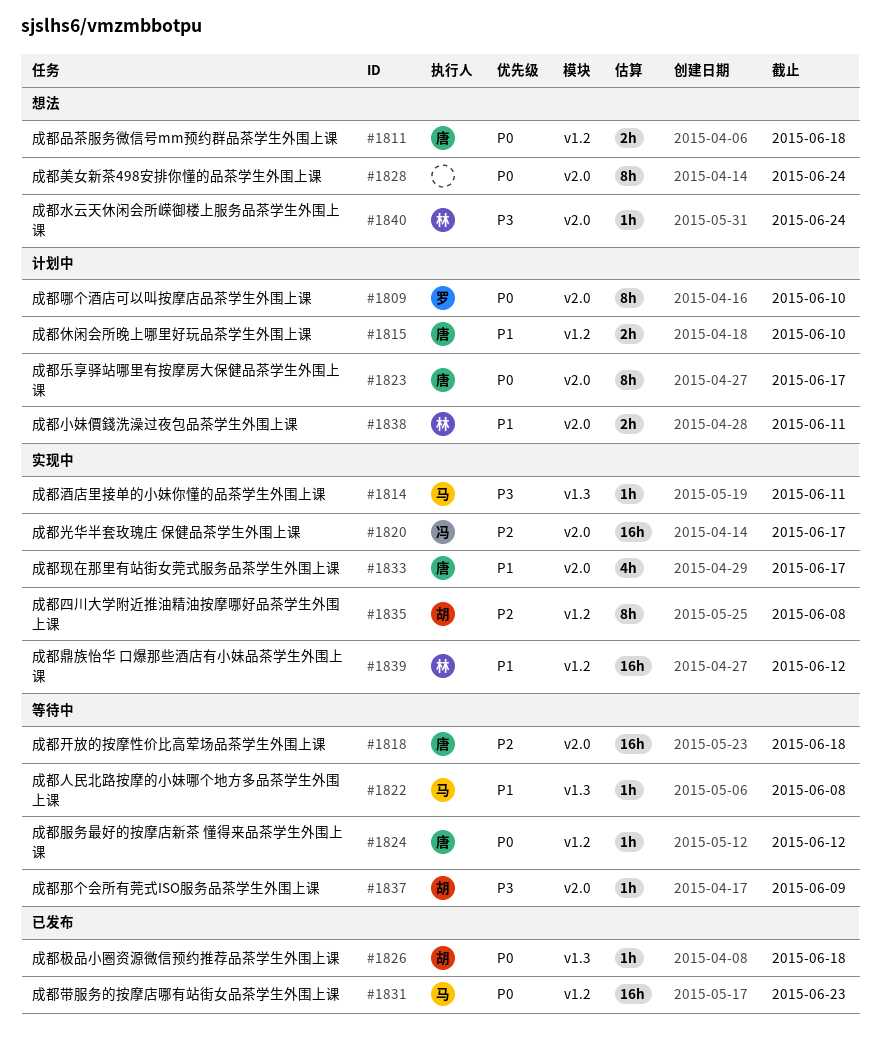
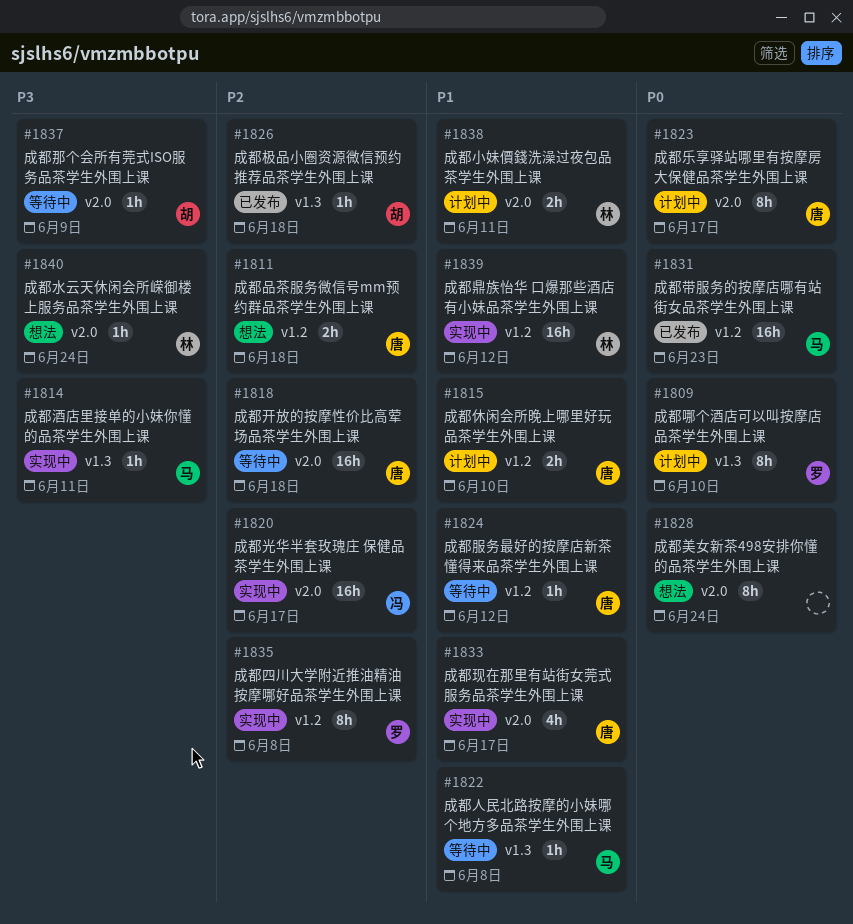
#1809, label: v2.0 -> v1.3
#1811, priority: P0 -> P2
#1824, priority: P0 -> P1
#1826, priority: P0 -> P2
#1835, owner: 胡 -> 罗

